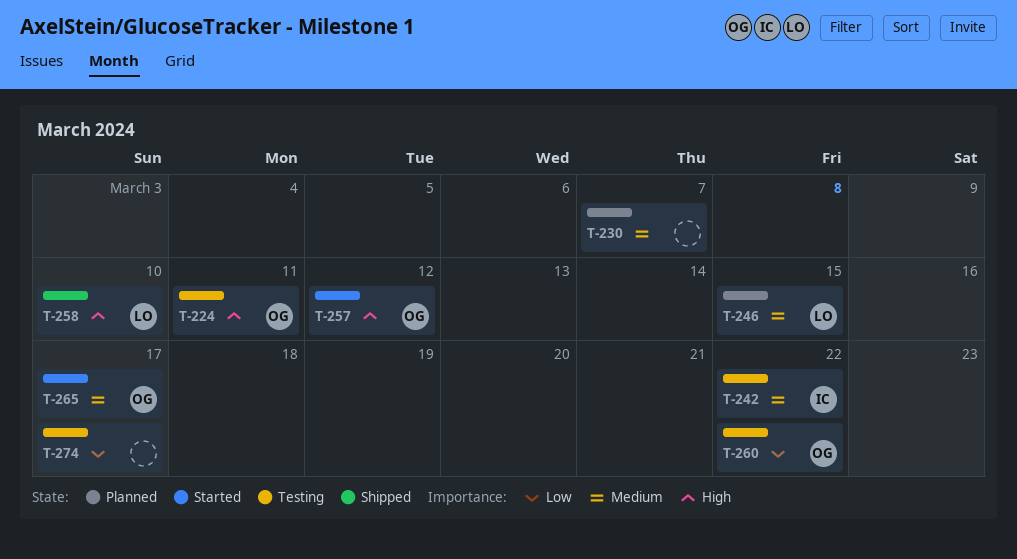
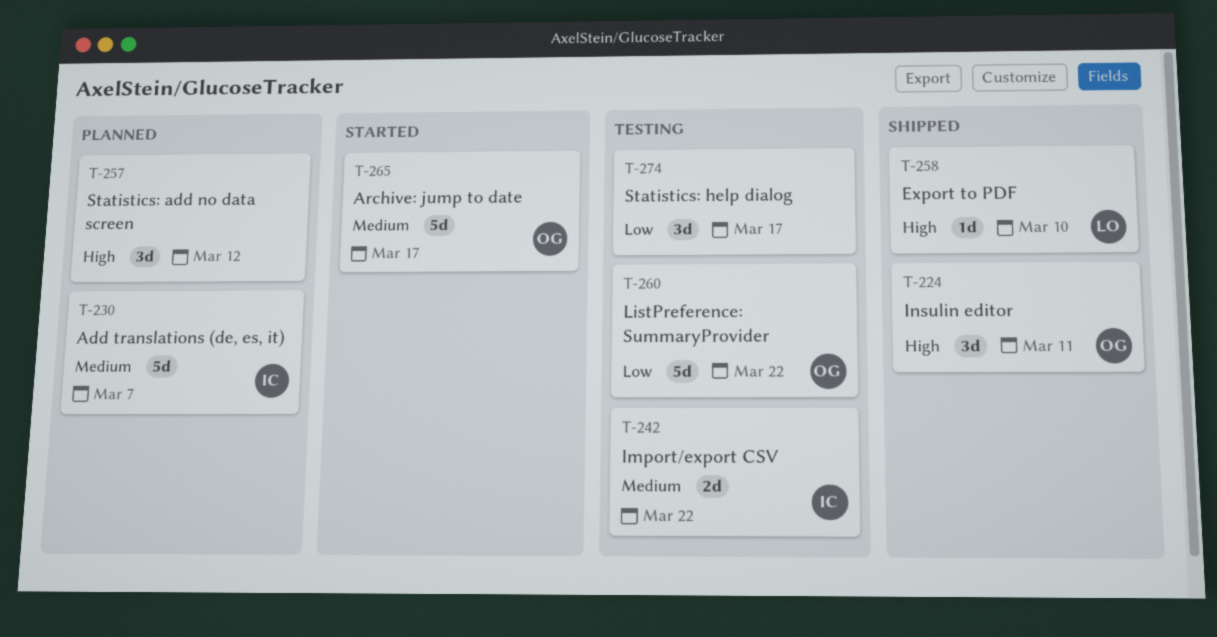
T-224, status: Testing -> Shipped
T-230, owner: none -> IC
T-246: present -> none
T-257, status: Started -> Planned
T-257, owner: OG -> none

